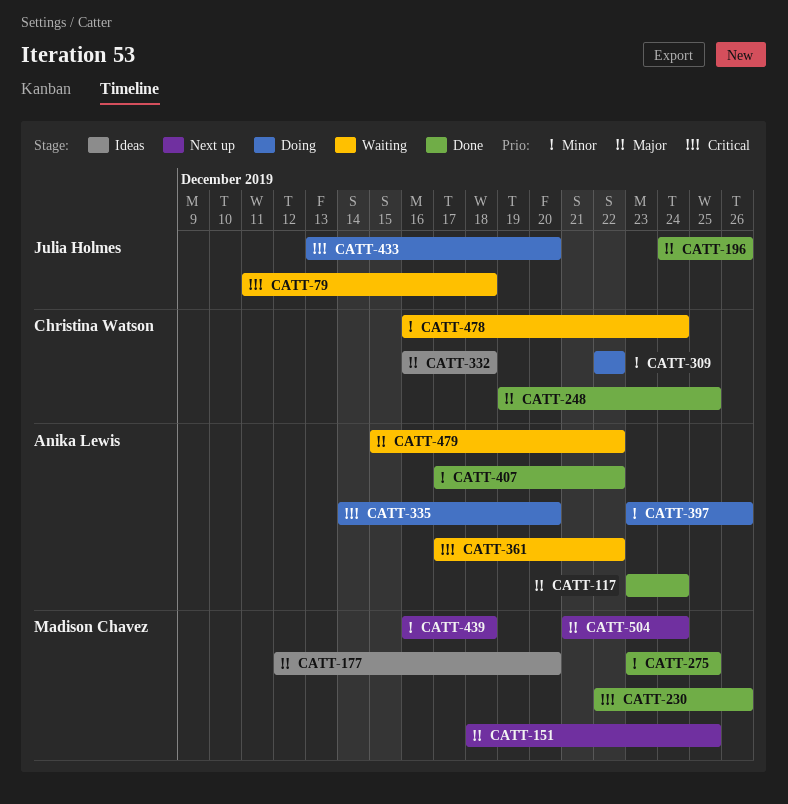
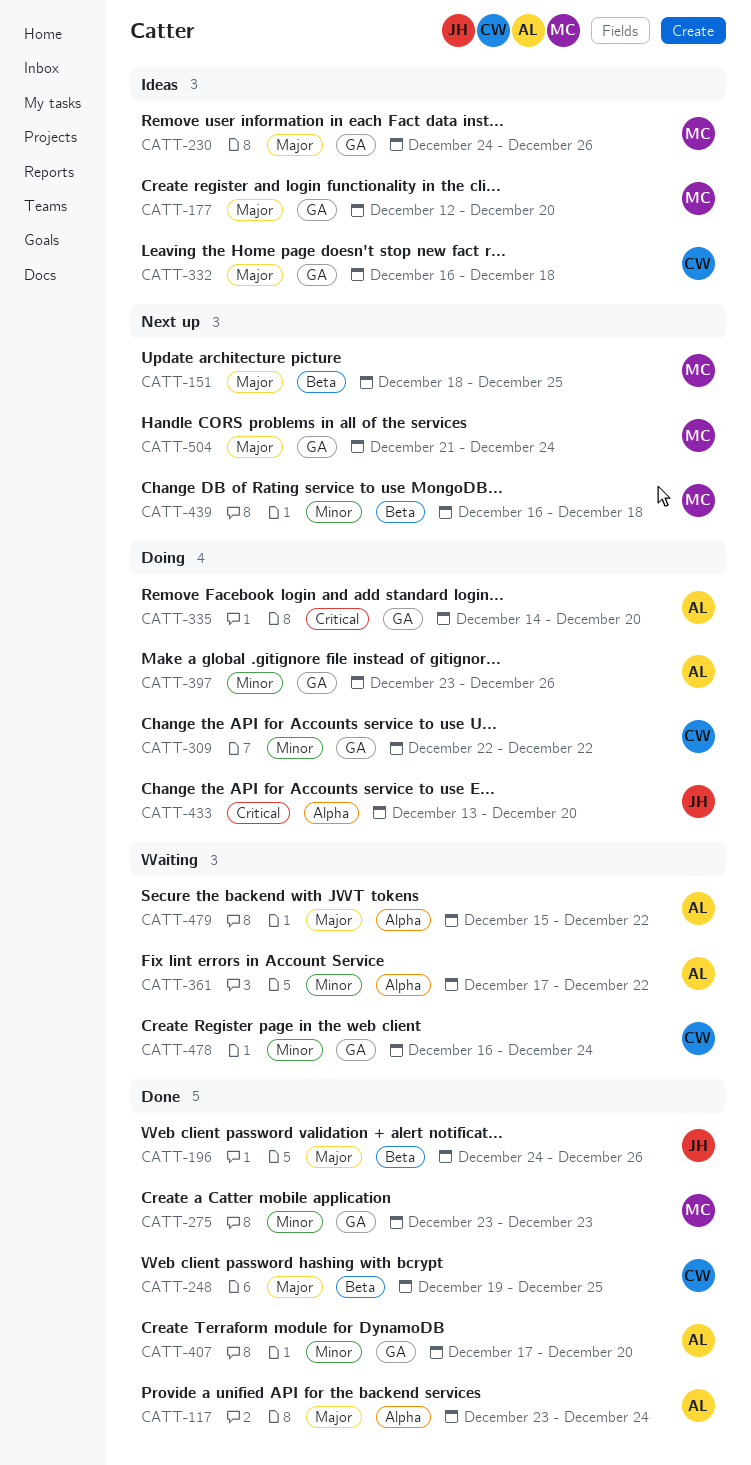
CATT-79: present -> none
CATT-230, status: Done -> Ideas
CATT-230, priority: Critical -> Major
CATT-230, start: Dec 22 -> Dec 24
CATT-275, due: Dec 25 -> Dec 23
CATT-361, priority: Critical -> Minor
CATT-407, due: Dec 22 -> Dec 20

